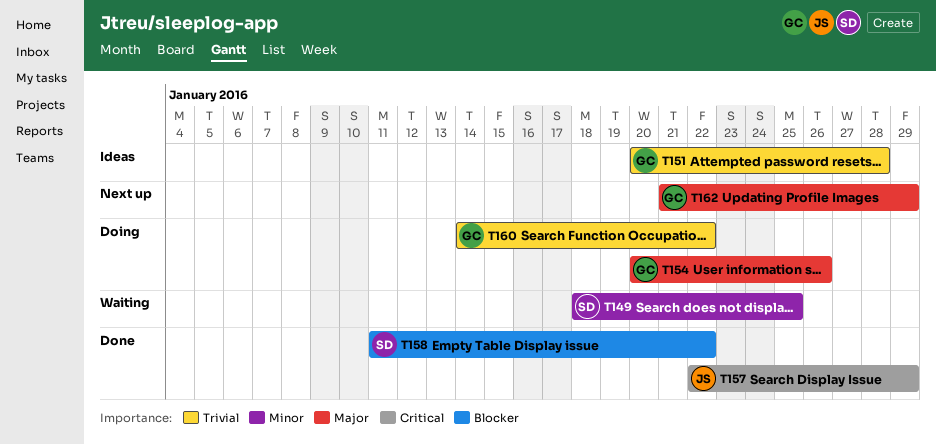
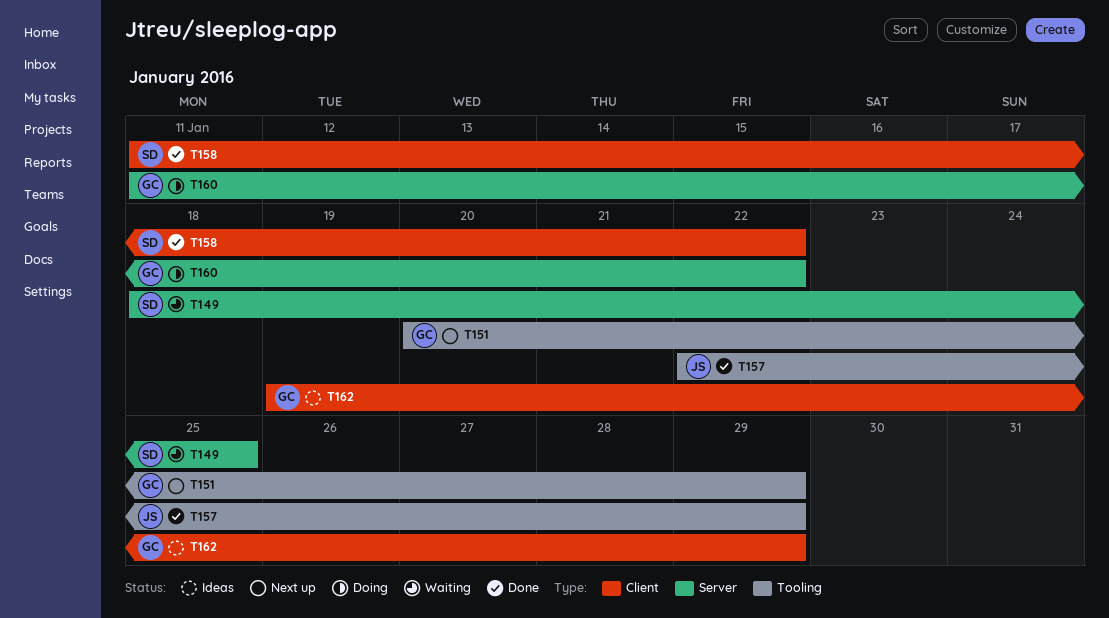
T151, status: Ideas -> Next up
T151, due: Jan 28 -> Jan 29
T154: present -> none
T160, start: Jan 14 -> Jan 11
T162, status: Next up -> Ideas
T162, start: Jan 21 -> Jan 19

